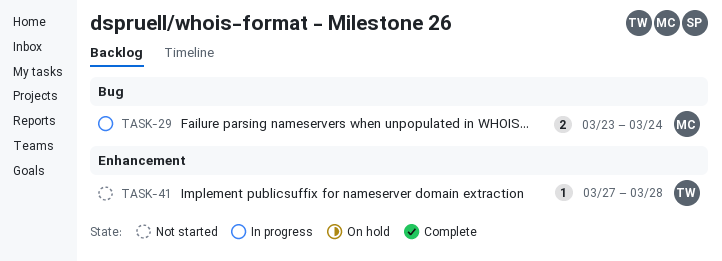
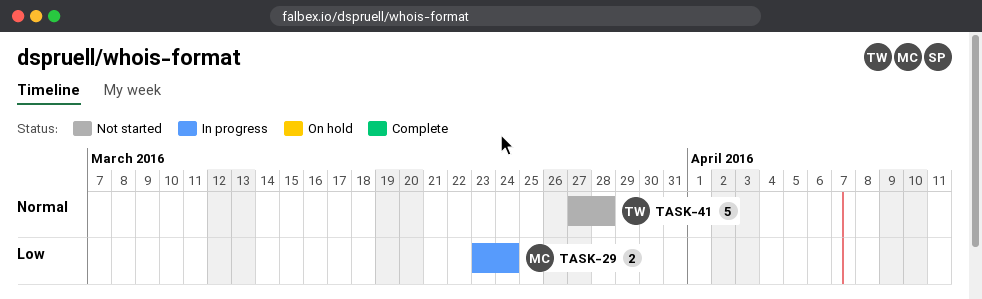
TASK-41, estimate: 1 -> 5

